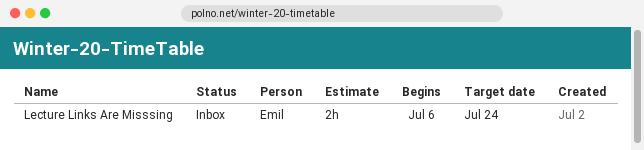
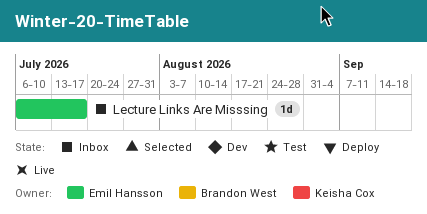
Lecture Links Are Misssing, estimate: 2h -> 1d
Lecture Links Are Misssing, due: Jul 24 -> Jul 17

